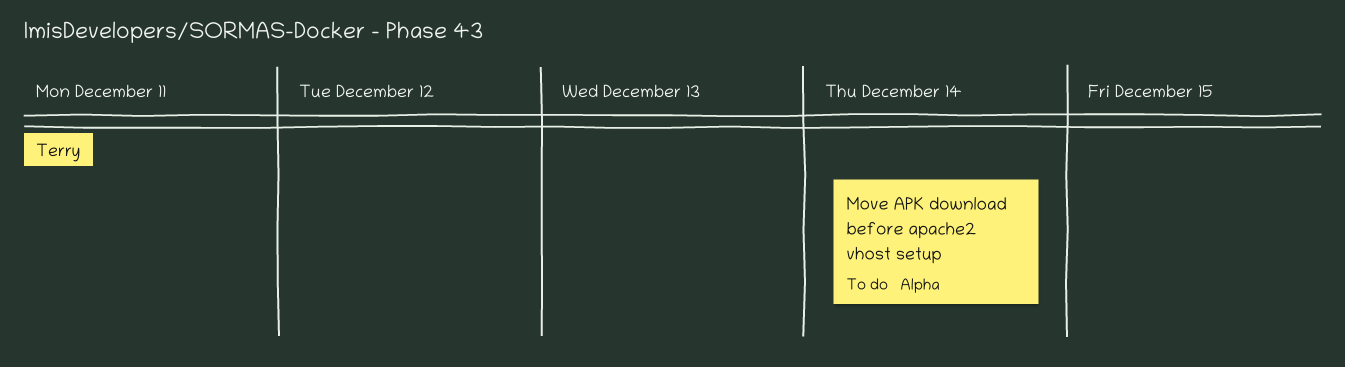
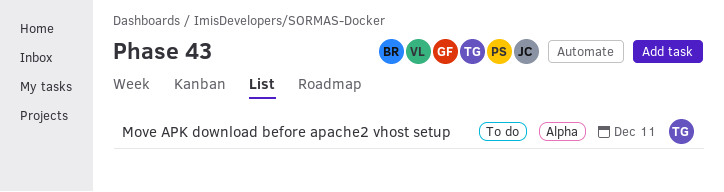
Move APK download before apache2 vhost setup, due: Dec 14 -> Dec 11

